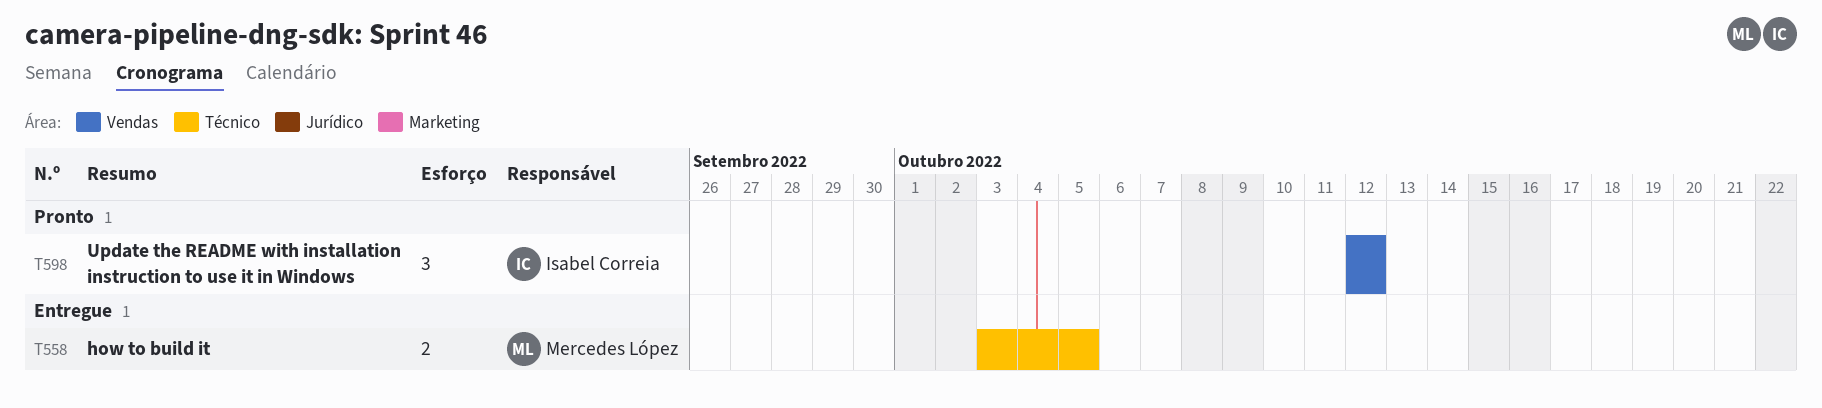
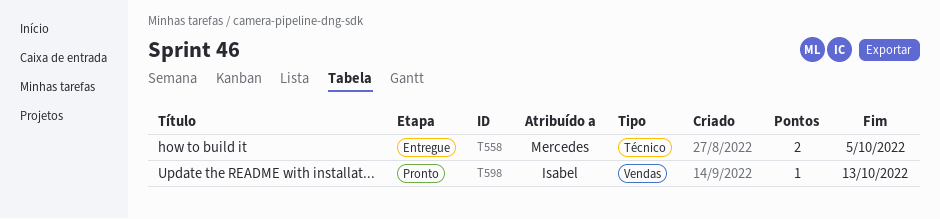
T598, estimate: 3 -> 1
T598, due: Oct 12 -> Oct 13

